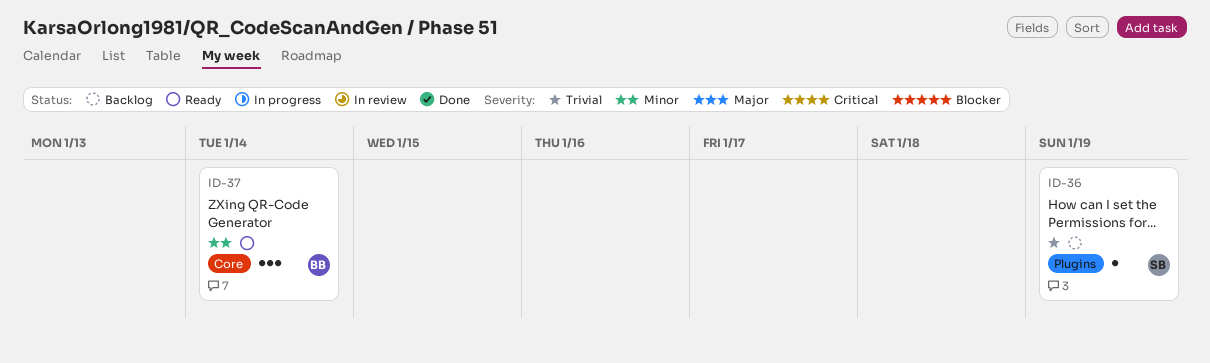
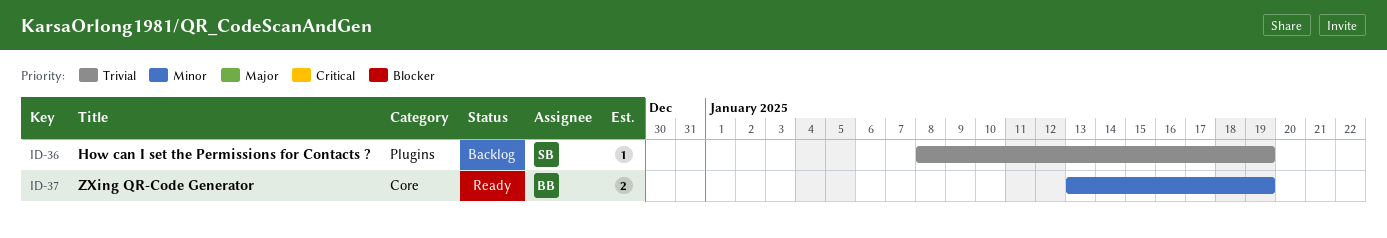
ID-37, estimate: 3 -> 2
ID-37, due: Jan 14 -> Jan 19

